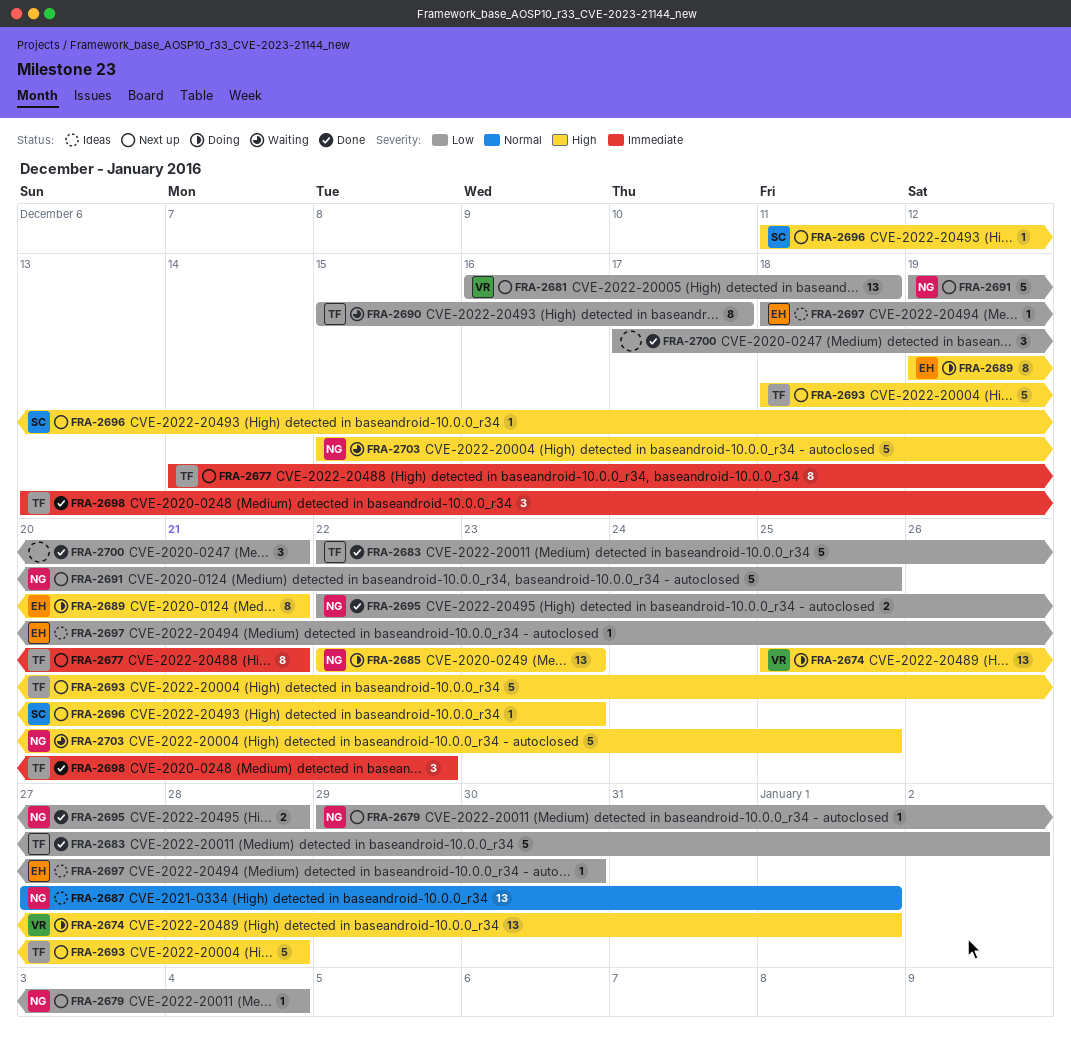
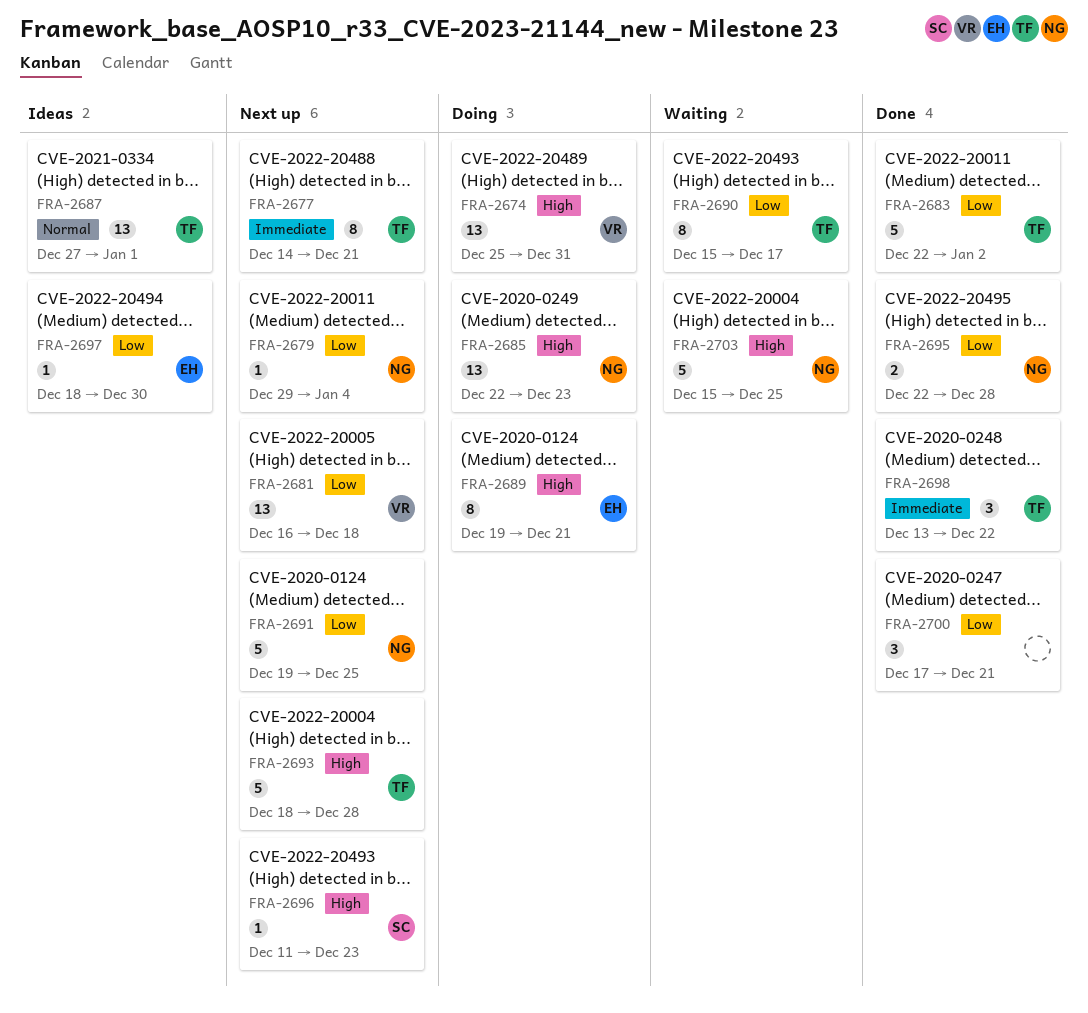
FRA-2674, due: Jan 1 -> Dec 31
FRA-2687, owner: NG -> TF

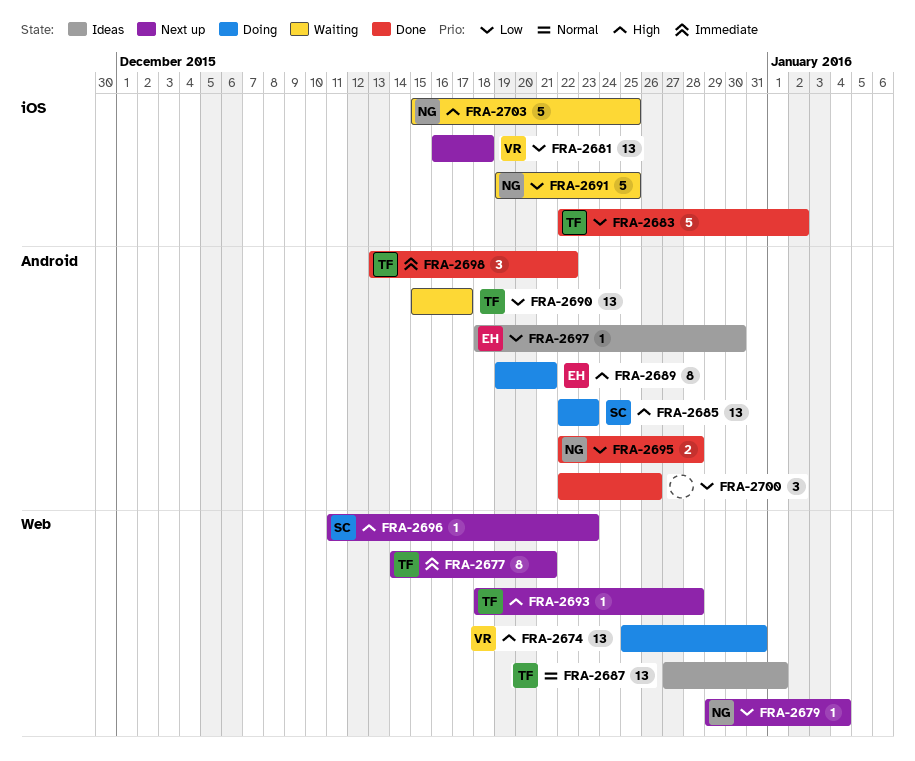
FRA-2685, owner: NG -> SC
FRA-2690, estimate: 8 -> 13
FRA-2691, status: Next up -> Waiting
FRA-2693, estimate: 5 -> 1
FRA-2700, start: Dec 17 -> Dec 22
FRA-2700, due: Dec 21 -> Dec 26

